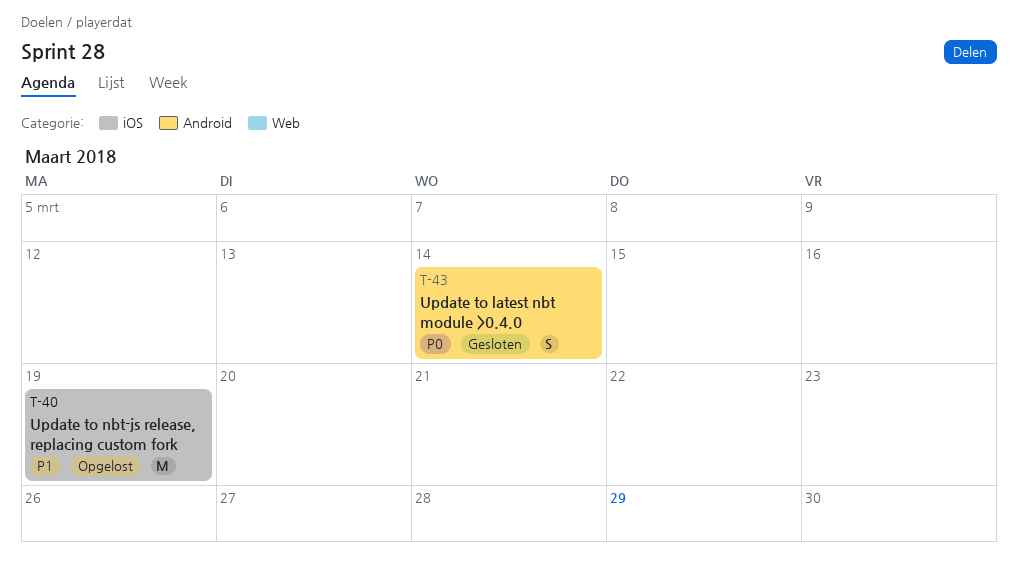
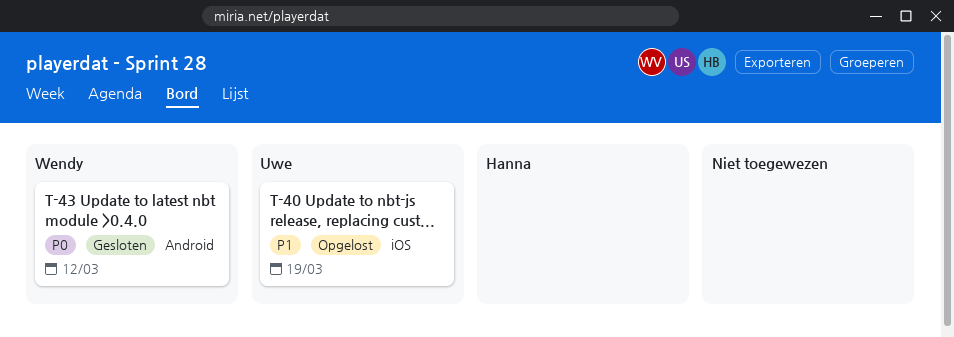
T-43, due: Mar 14 -> Mar 12

